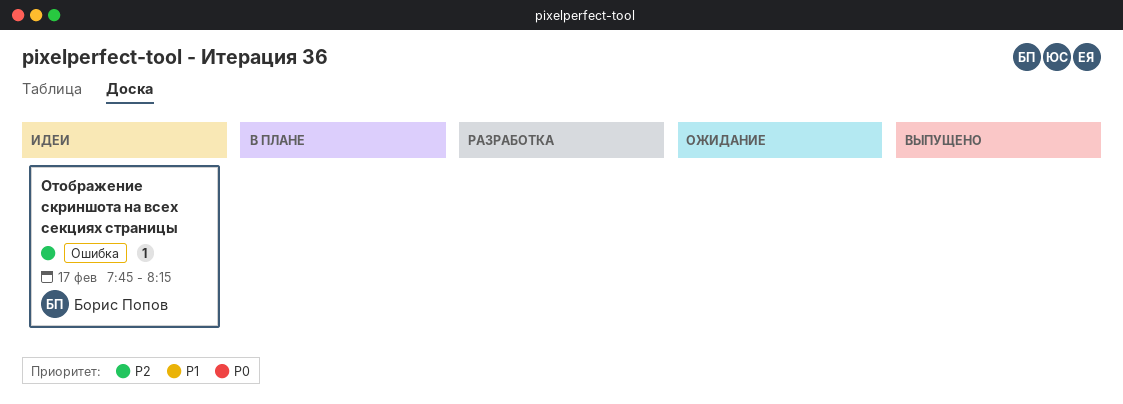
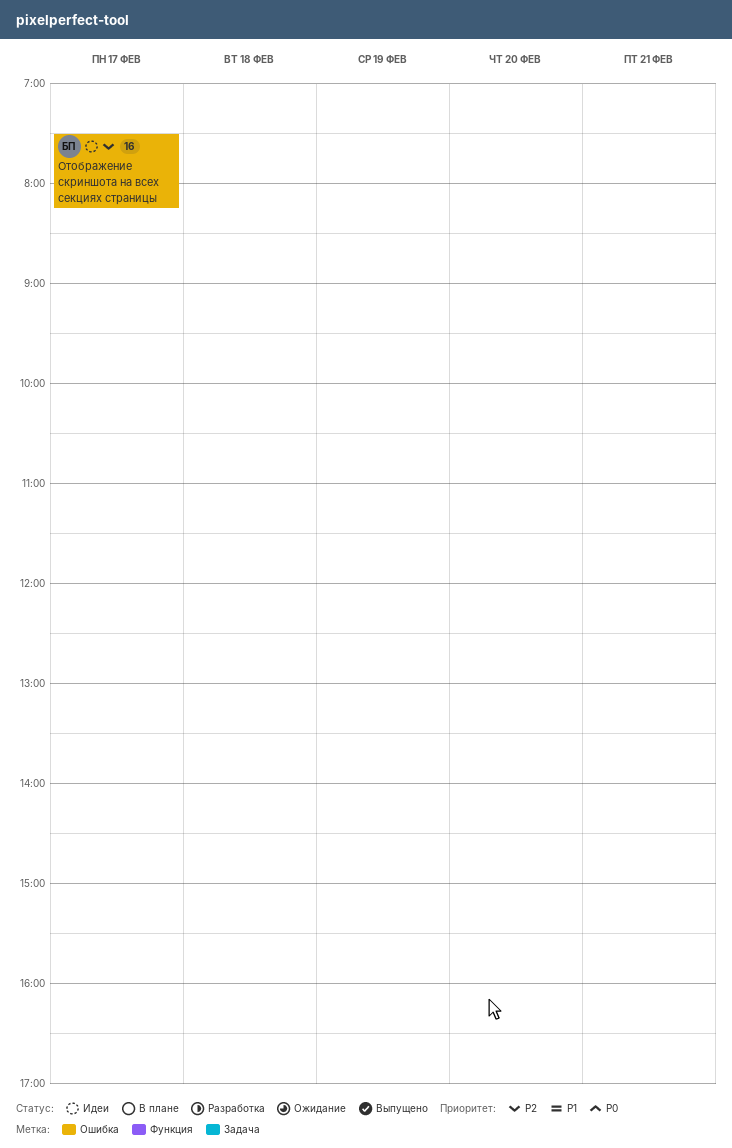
Отображение скриншота на всех секциях страницы, estimate: 1 -> 16
Отображение скриншота на всех секциях страницы, begins: 07:45 -> 07:30

